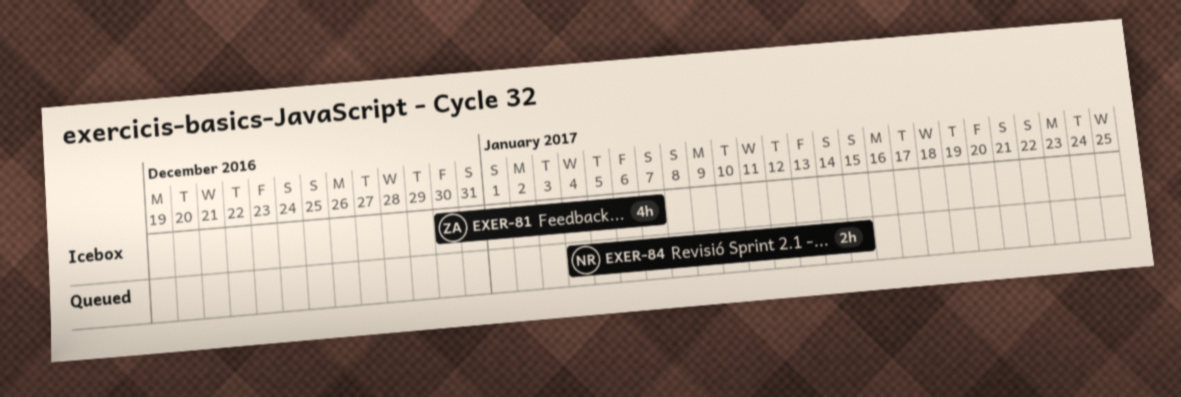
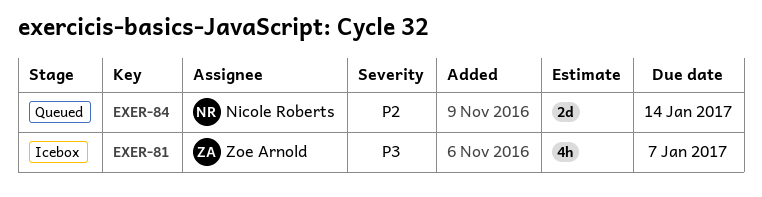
EXER-84, estimate: 2h -> 2d
EXER-84, due: Jan 15 -> Jan 14

